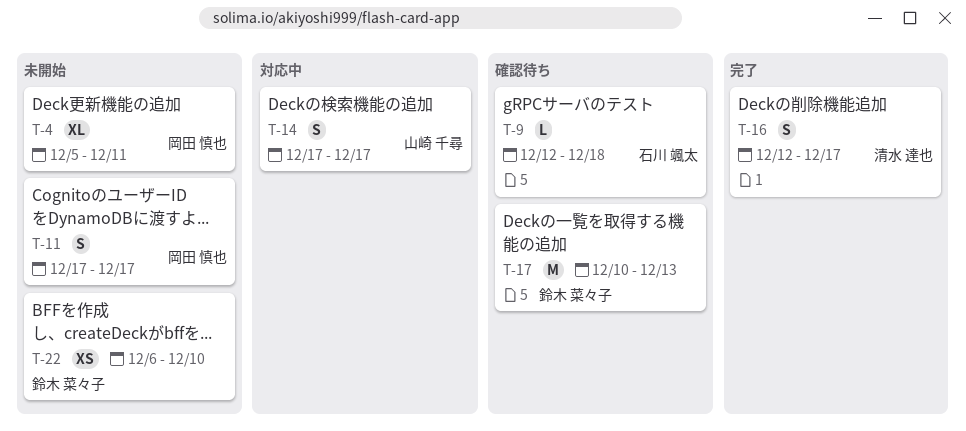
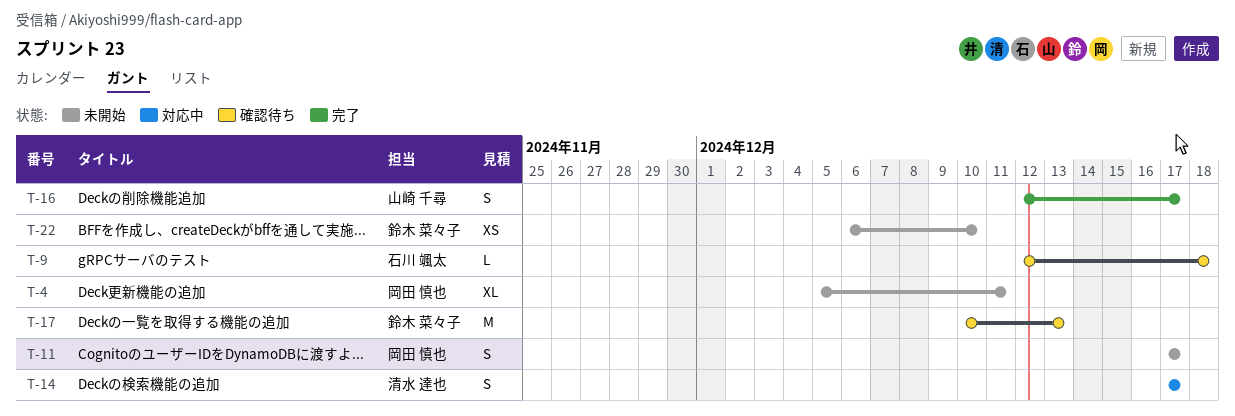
T-14, owner: 山崎 千尋 -> 清水 達也
T-16, owner: 清水 達也 -> 山崎 千尋

